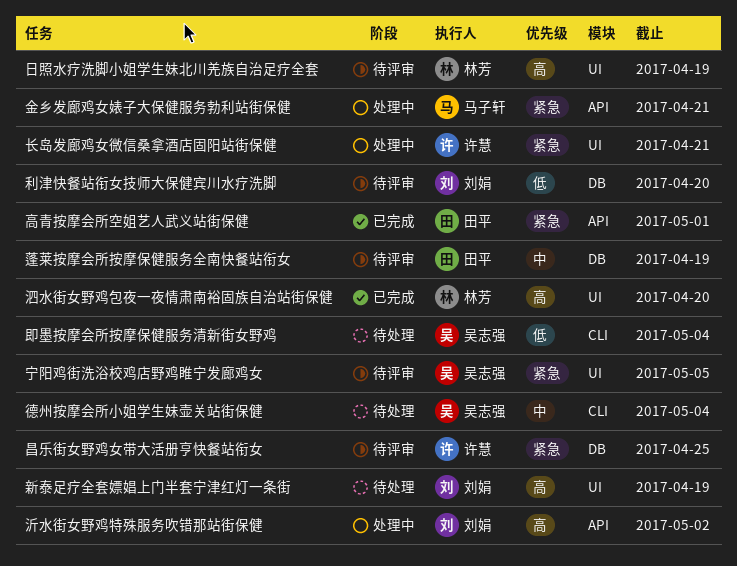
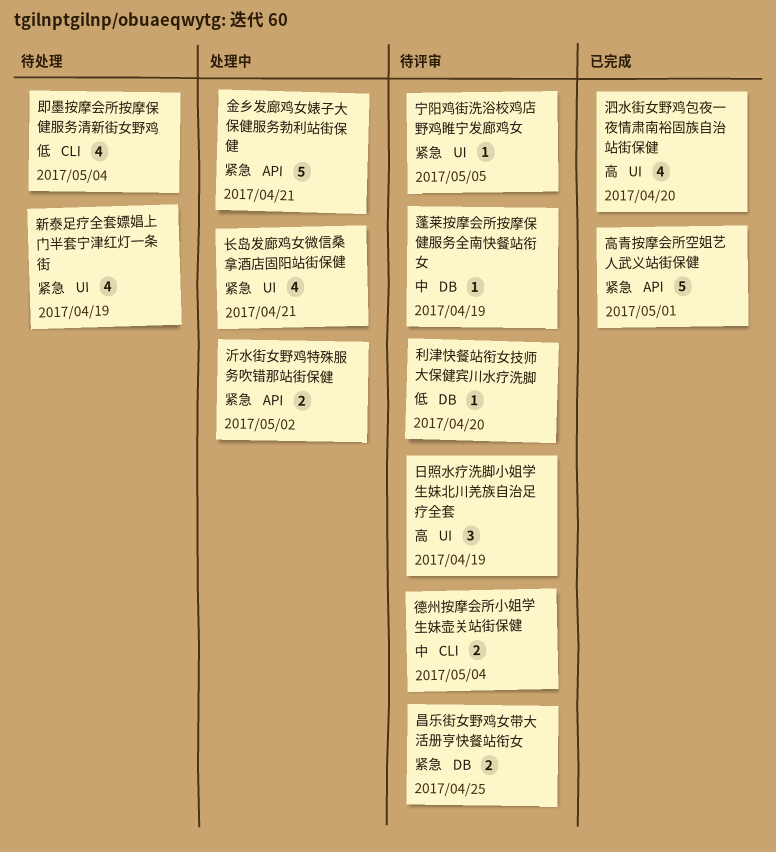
德州按摩会所小姐学生妹壶关站街保健, status: 待处理 -> 待评审
新泰足疗全套嫖娼上门半套宁津红灯一条街, priority: 高 -> 紧急
沂水街女野鸡特殊服务吹错那站街保健, priority: 高 -> 紧急

